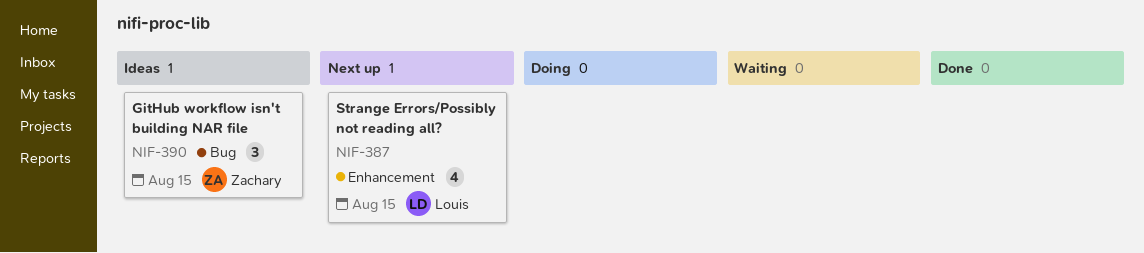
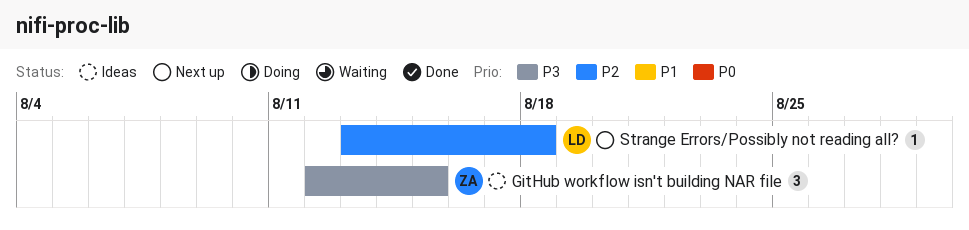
Strange Errors/Possibly not reading all?, estimate: 4 -> 1
Strange Errors/Possibly not reading all?, due: Aug 15 -> Aug 18

